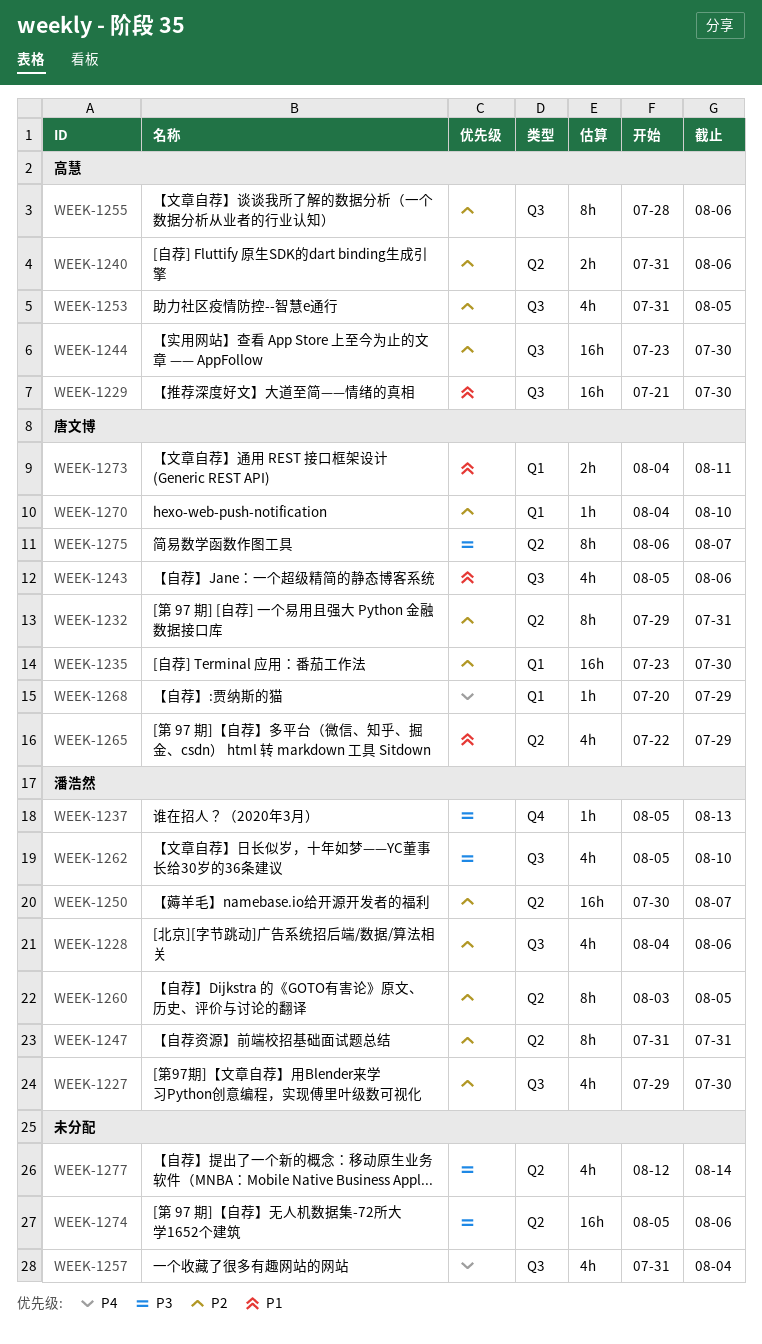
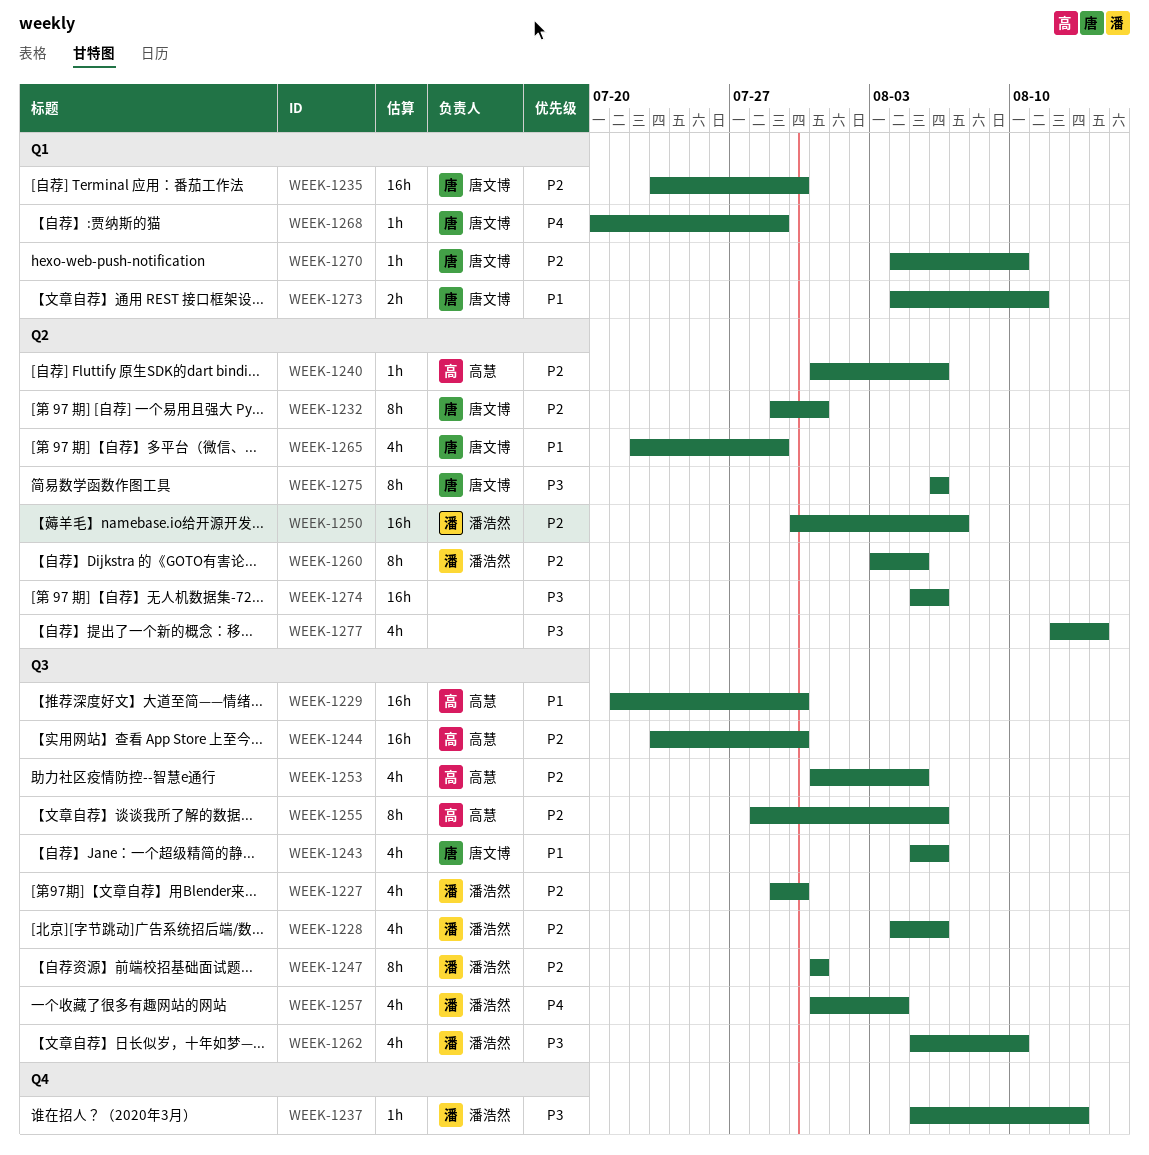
WEEK-1240, estimate: 2h -> 1h
WEEK-1247, label: Q2 -> Q3
WEEK-1257, owner: none -> 潘浩然
WEEK-1275, due: Aug 7 -> Aug 6

